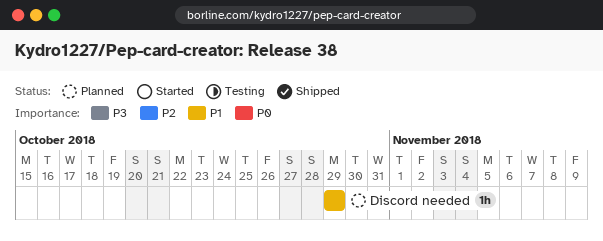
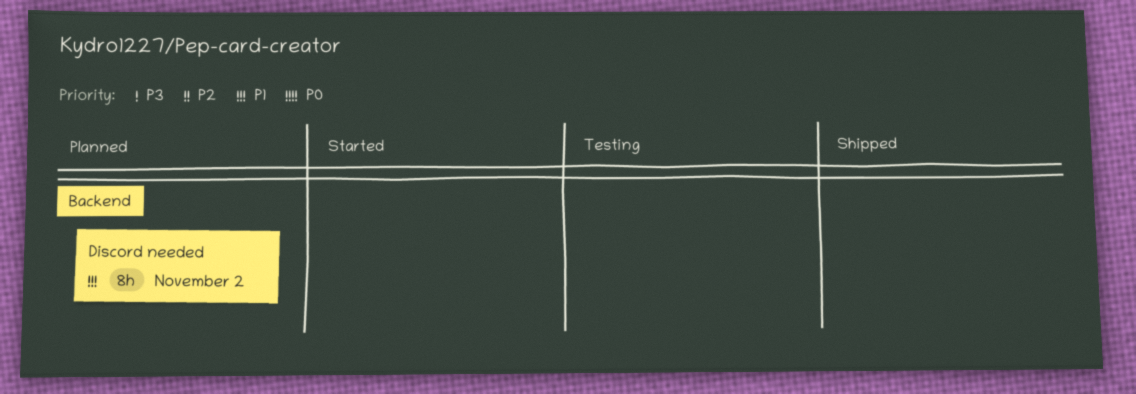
Discord needed, estimate: 1h -> 8h
Discord needed, due: Oct 29 -> Nov 2

